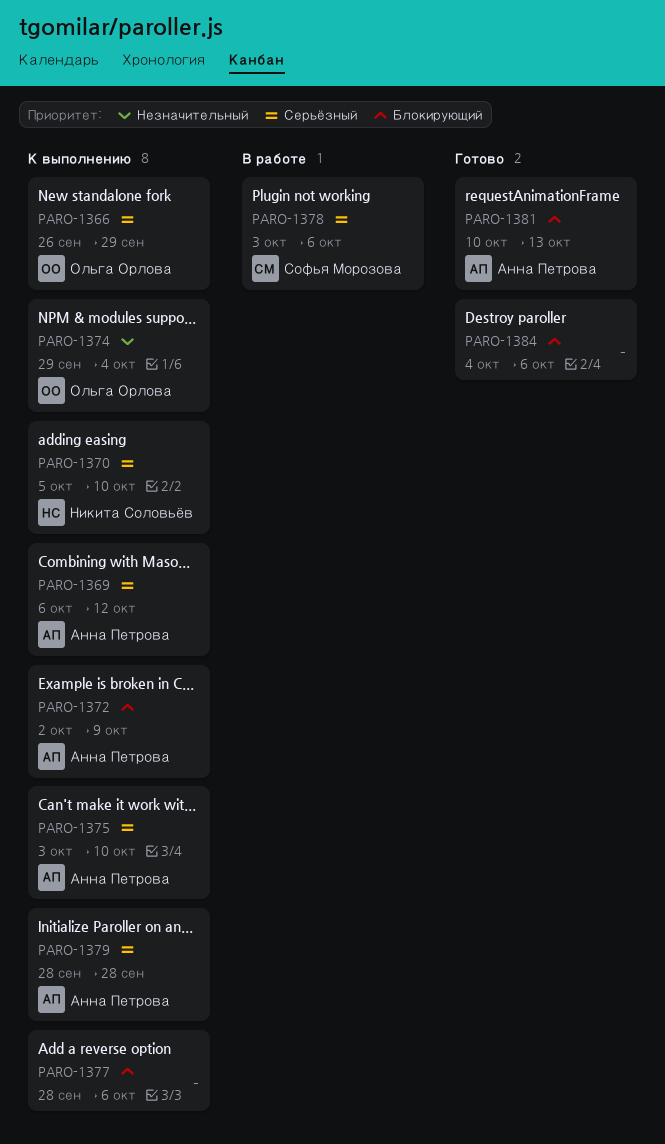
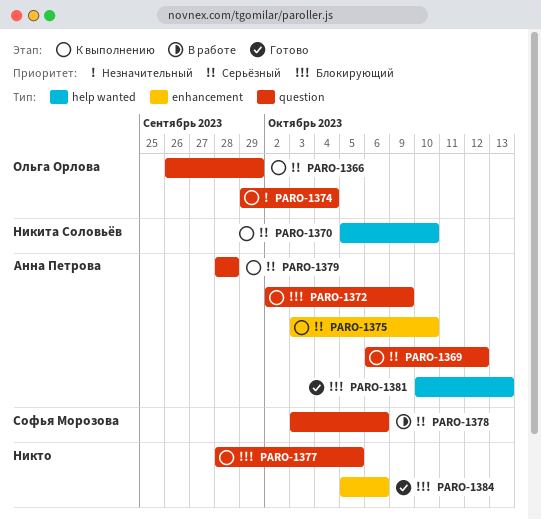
PARO-1377, due: Oct 6 -> Oct 5
PARO-1384, start: Oct 4 -> Oct 5

